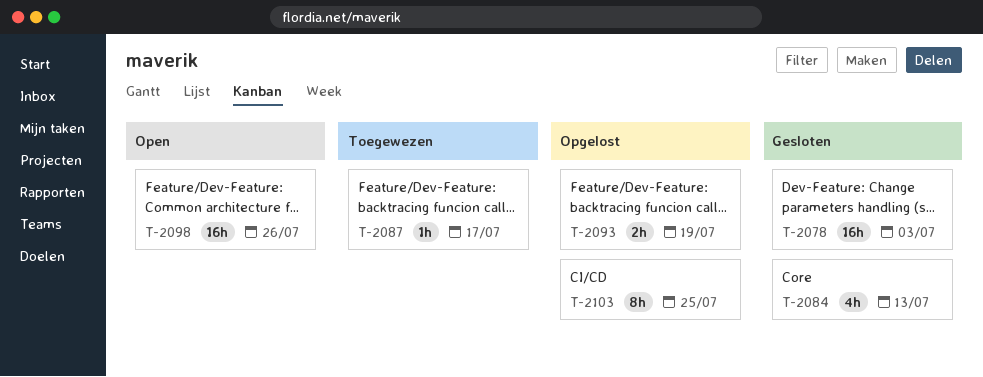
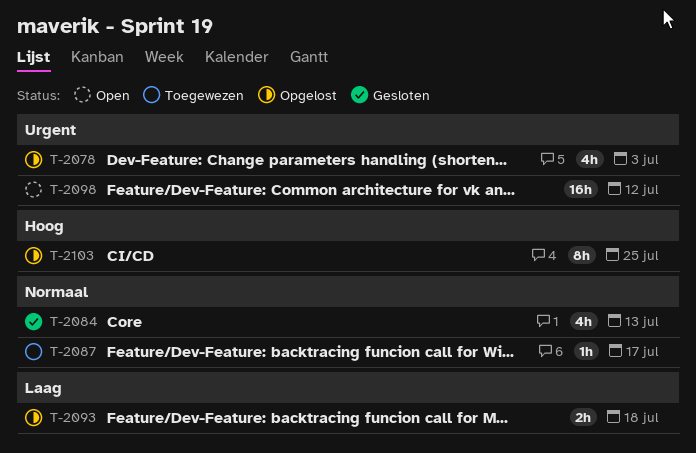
T-2078, status: Gesloten -> Opgelost
T-2078, estimate: 16h -> 4h
T-2093, due: Jul 19 -> Jul 18
T-2098, due: Jul 26 -> Jul 12

